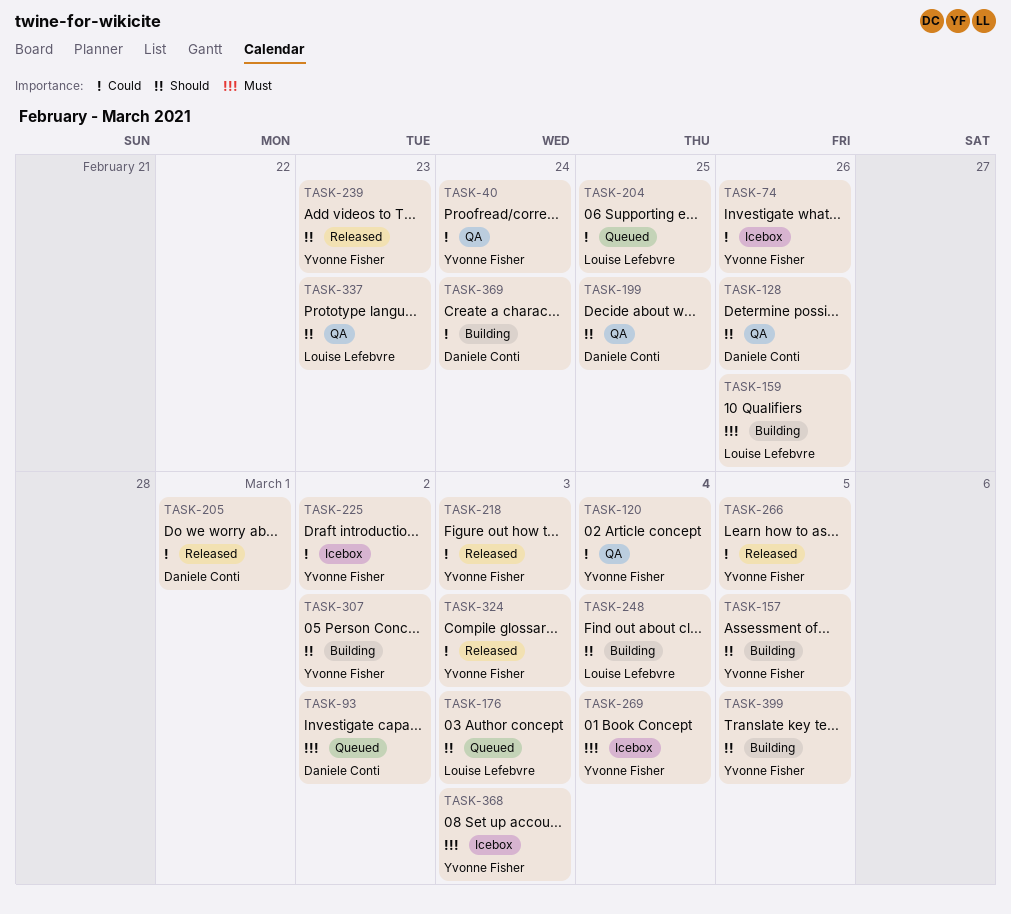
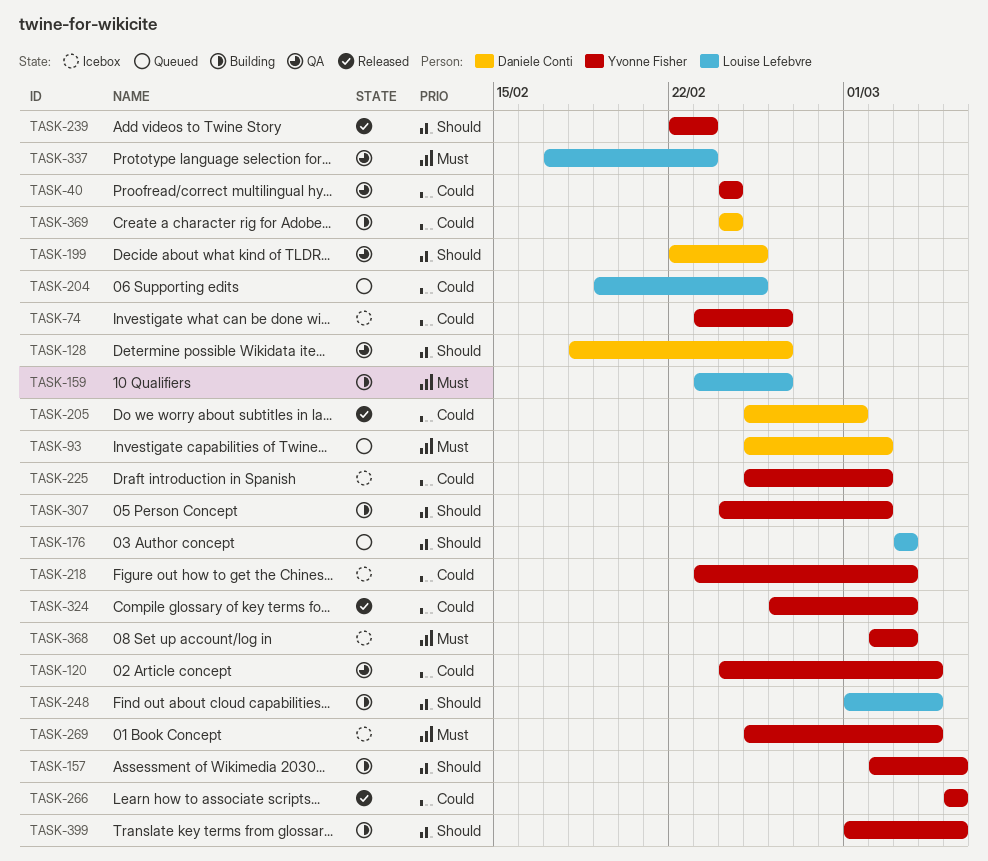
TASK-218, status: Released -> Icebox
TASK-337, priority: Should -> Must

